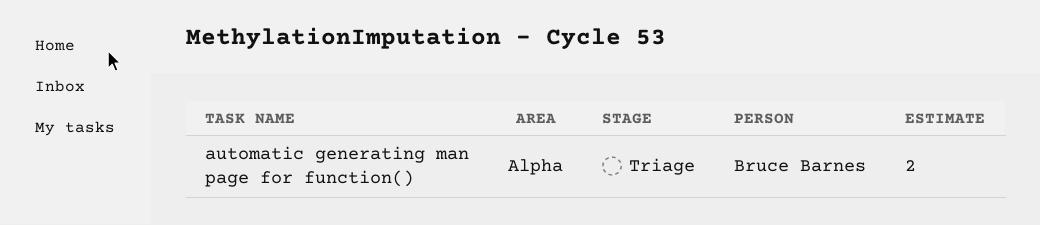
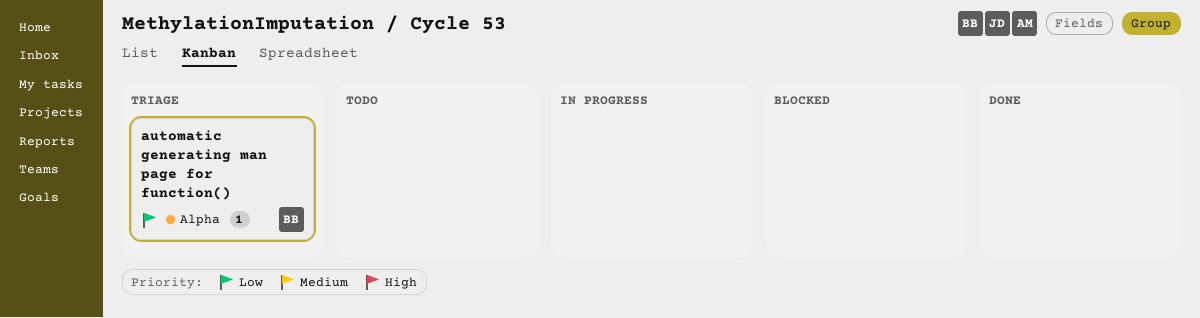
automatic generating man page for function(), estimate: 2 -> 1

